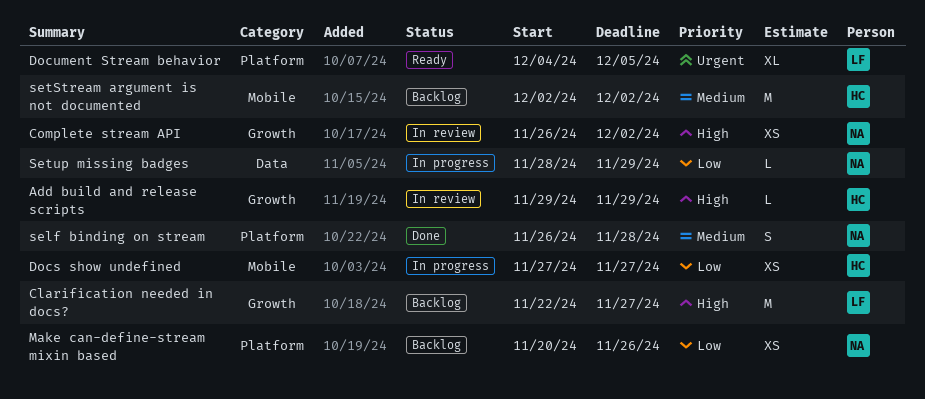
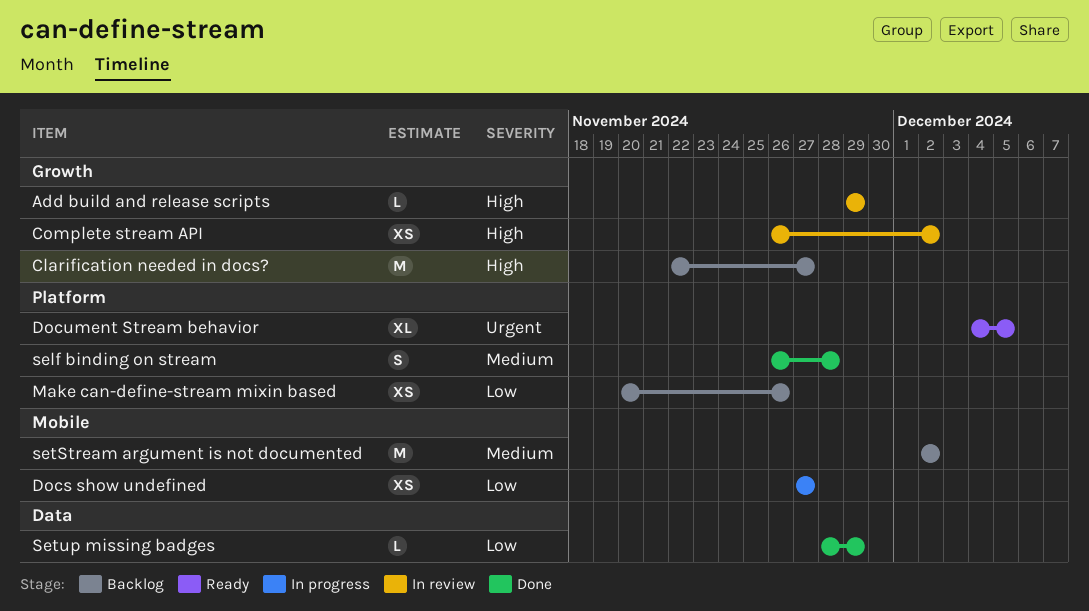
Setup missing badges, status: In progress -> Done

